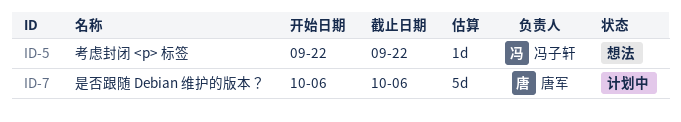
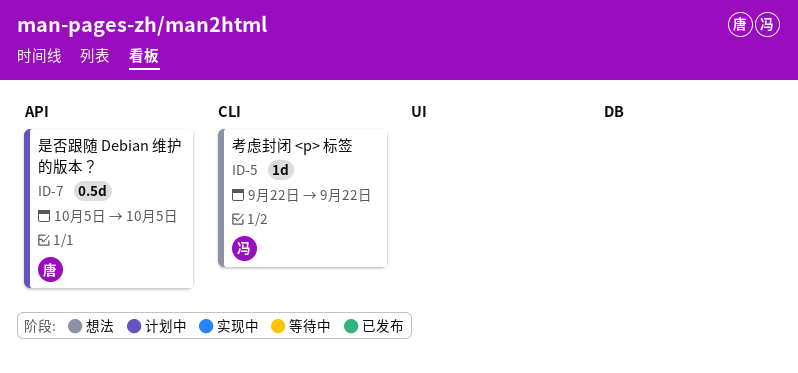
ID-7, estimate: 5d -> 0.5d
ID-7, start: Oct 6 -> Oct 5
ID-7, due: Oct 6 -> Oct 5

